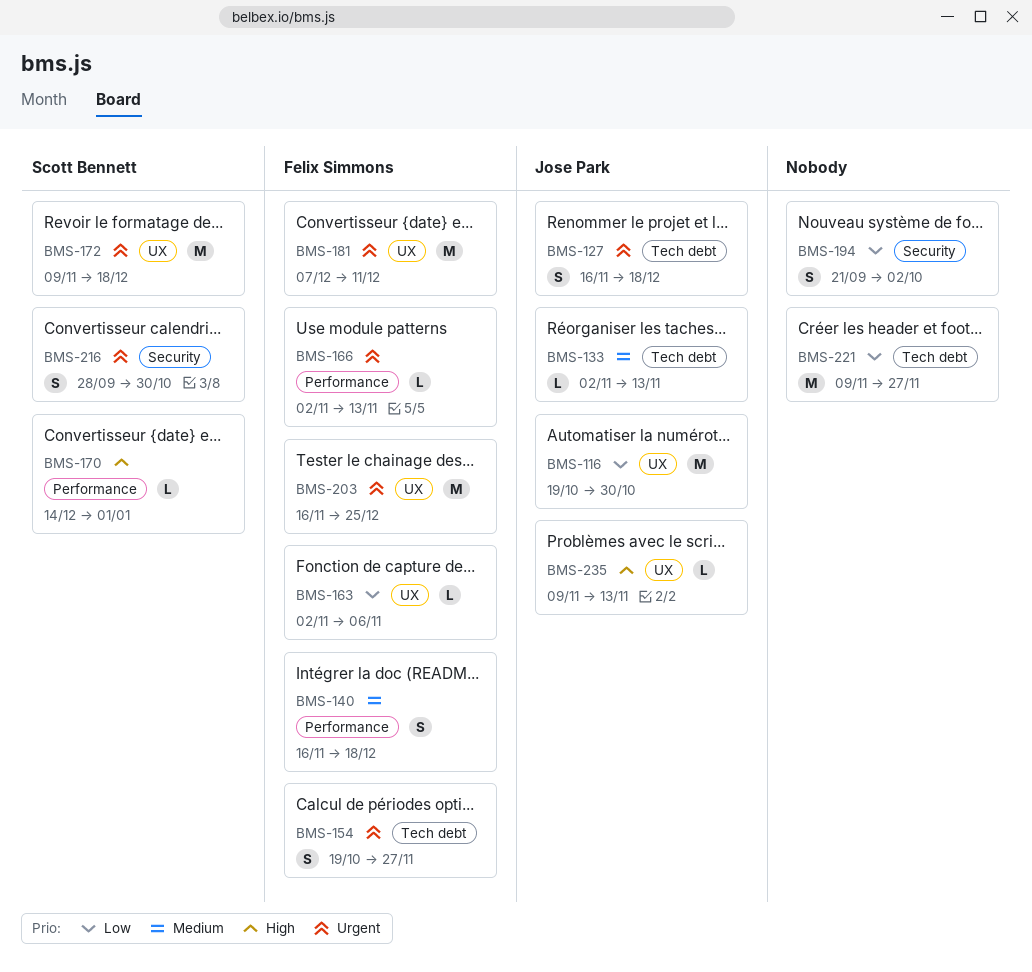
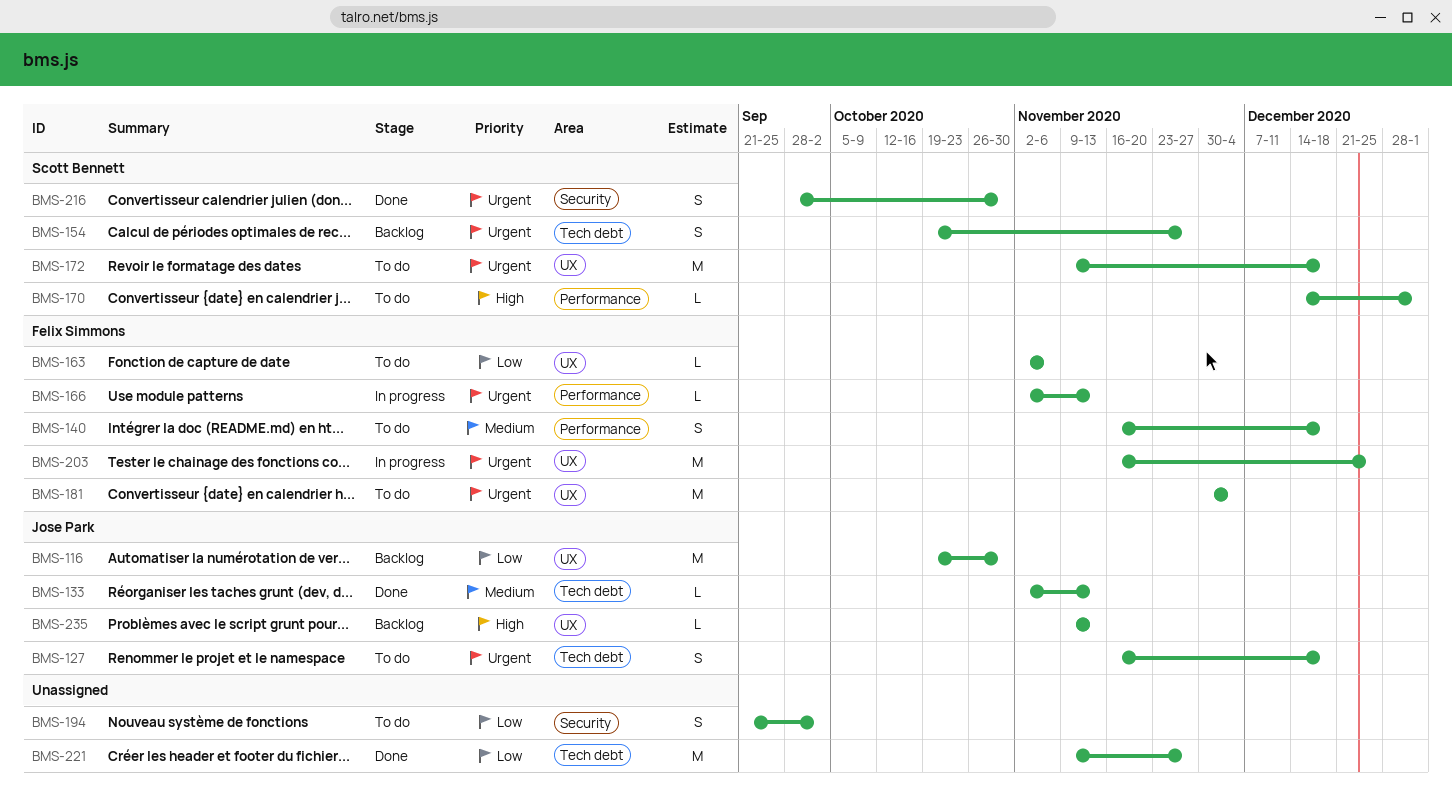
BMS-154, owner: Felix Simmons -> Scott Bennett
BMS-181, start: Dec 7 -> Nov 30
BMS-181, due: Dec 11 -> Dec 4

